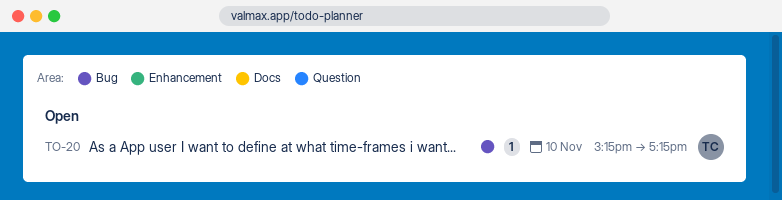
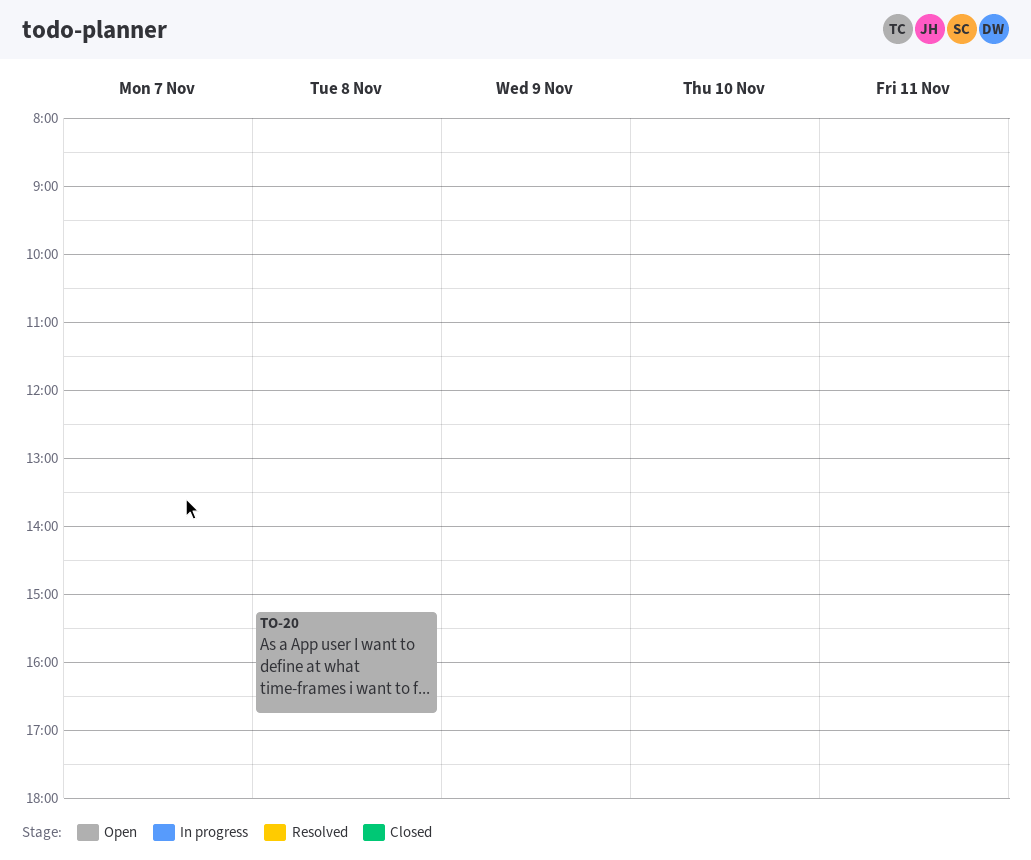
TO-20, day: Nov 10 -> Nov 8
TO-20, ends: 17:15 -> 16:45

